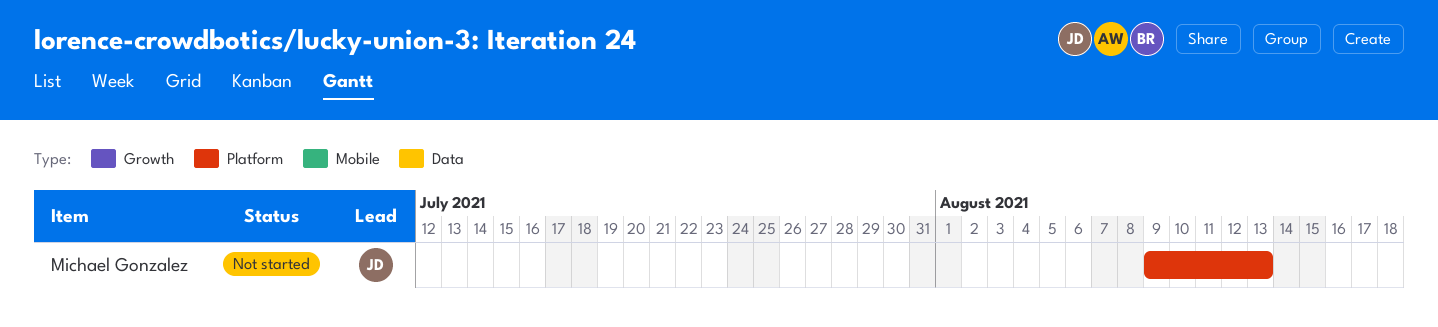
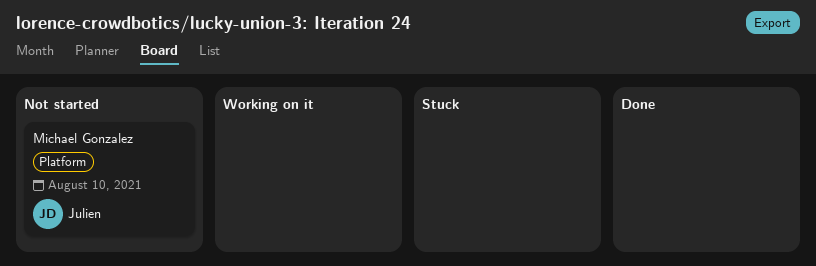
Michael Gonzalez, due: Aug 13 -> Aug 10

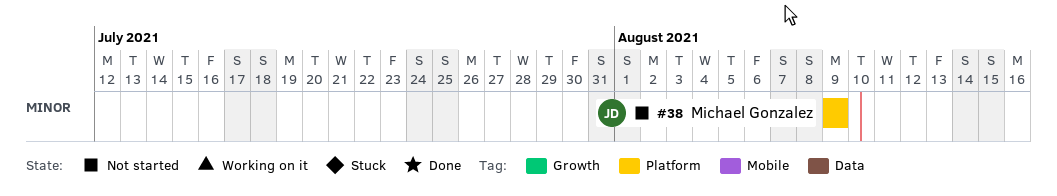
Michael Gonzalez, due: Aug 10 -> Aug 9

